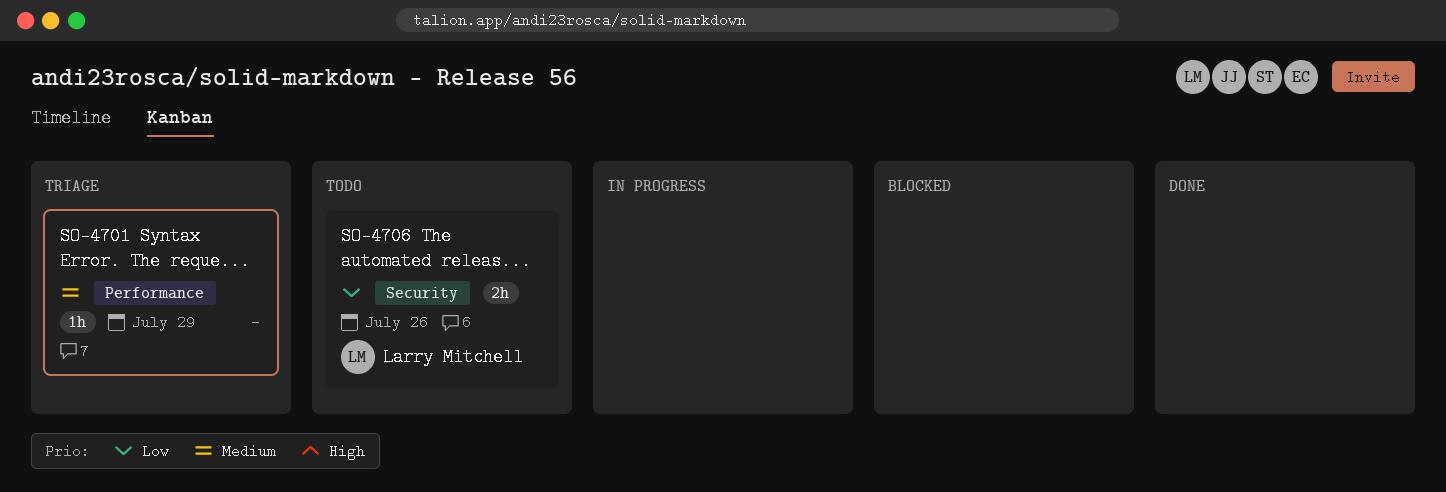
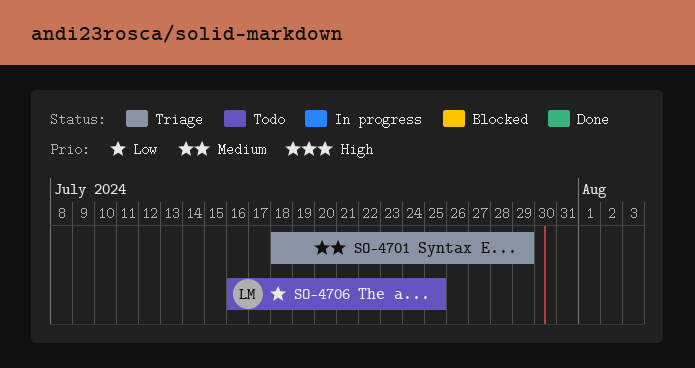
SO-4706, due: Jul 26 -> Jul 25

